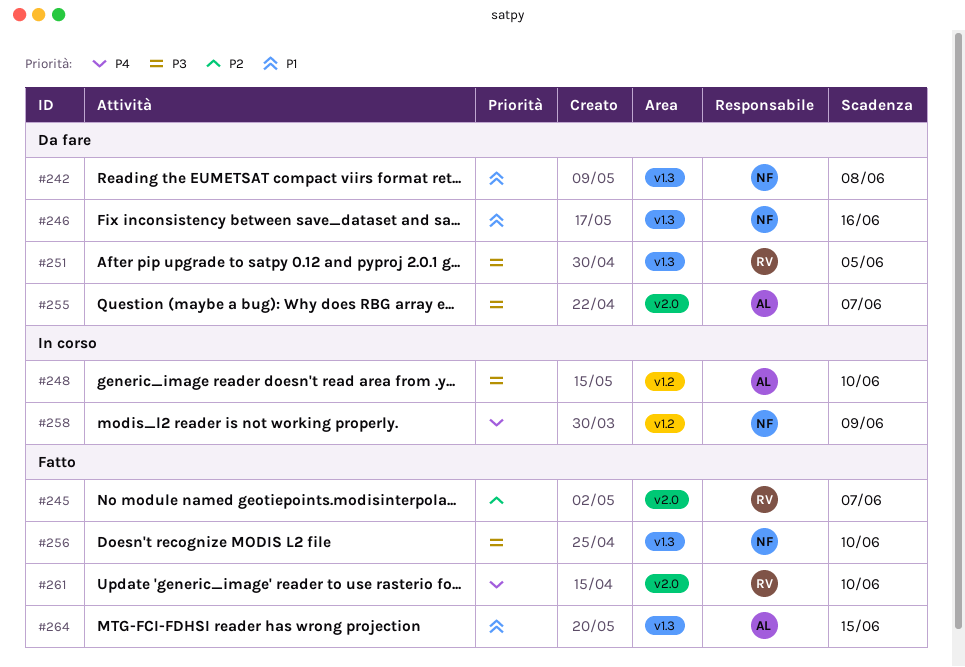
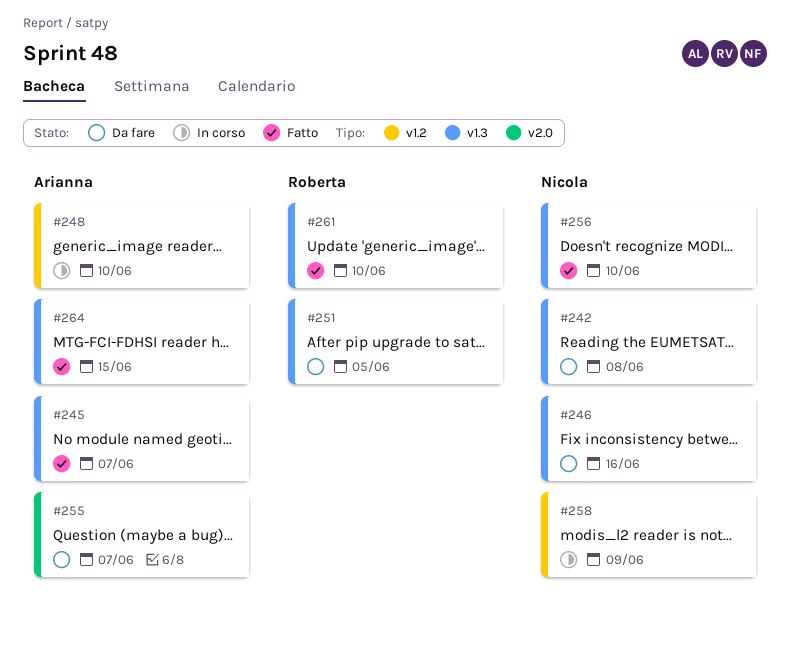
#245, owner: Roberta -> Arianna
#245, label: v2.0 -> v1.3
#261, label: v2.0 -> v1.3

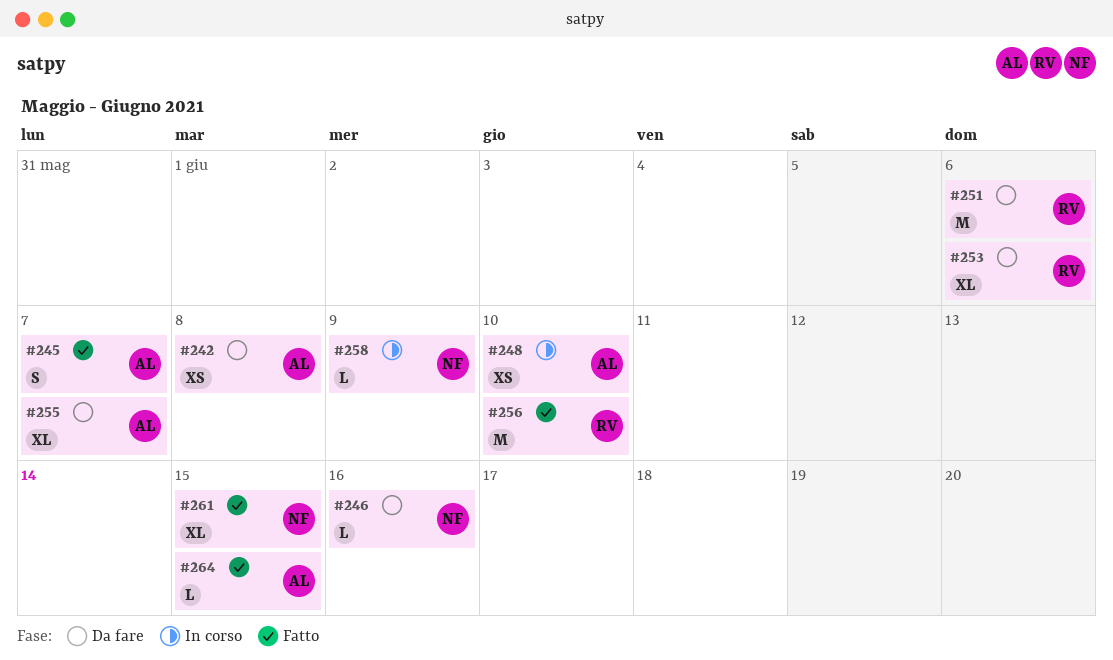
#242, owner: Nicola -> Arianna
#251, due: Jun 5 -> Jun 6
#253: none -> present
#256, owner: Nicola -> Roberta
#261, owner: Roberta -> Nicola
#261, due: Jun 10 -> Jun 15

